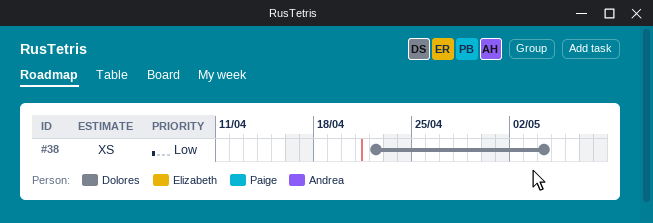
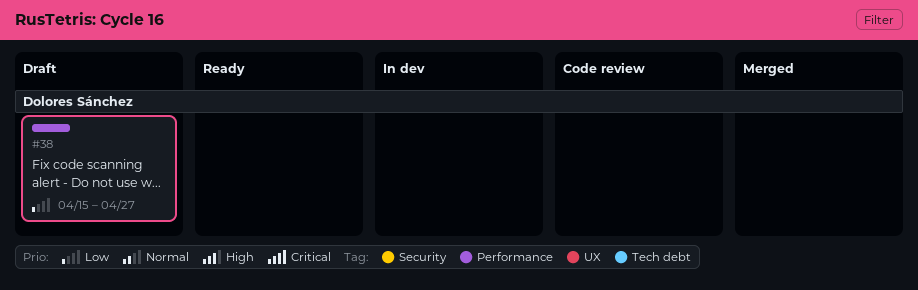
#38, start: Apr 22 -> Apr 15
#38, due: May 4 -> Apr 27

